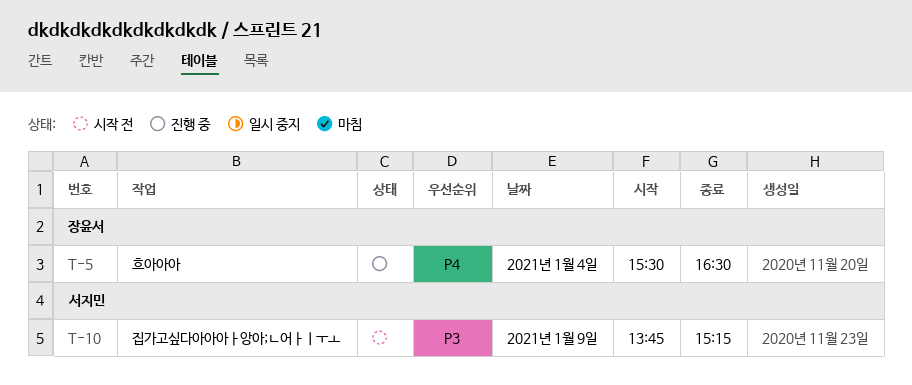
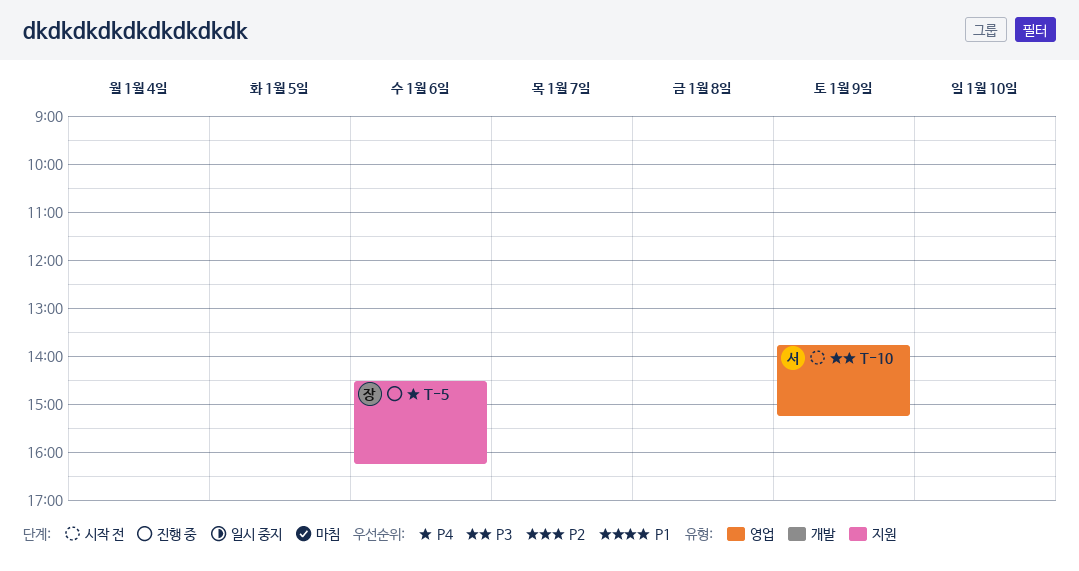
T-5, day: Jan 4 -> Jan 6
T-5, begins: 15:30 -> 14:30
T-5, ends: 16:30 -> 16:15

